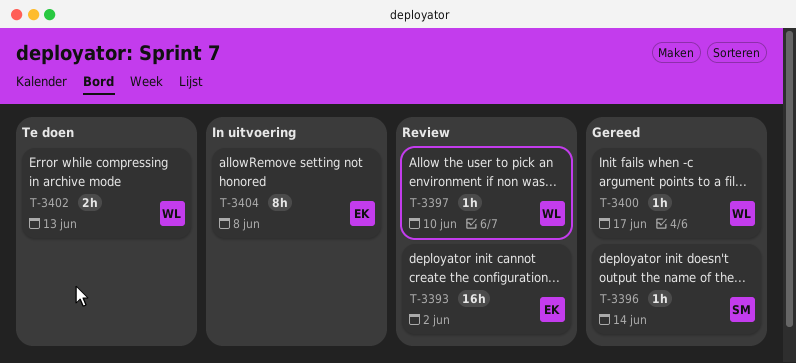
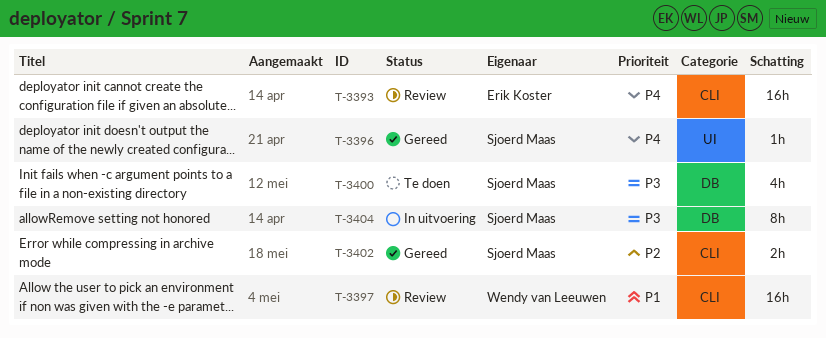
T-3397, estimate: 1h -> 16h
T-3400, status: Gereed -> Te doen
T-3400, owner: Wendy van Leeuwen -> Sjoerd Maas
T-3400, estimate: 1h -> 4h
T-3402, status: Te doen -> Gereed
T-3402, owner: Wendy van Leeuwen -> Sjoerd Maas
T-3404, owner: Erik Koster -> Sjoerd Maas

